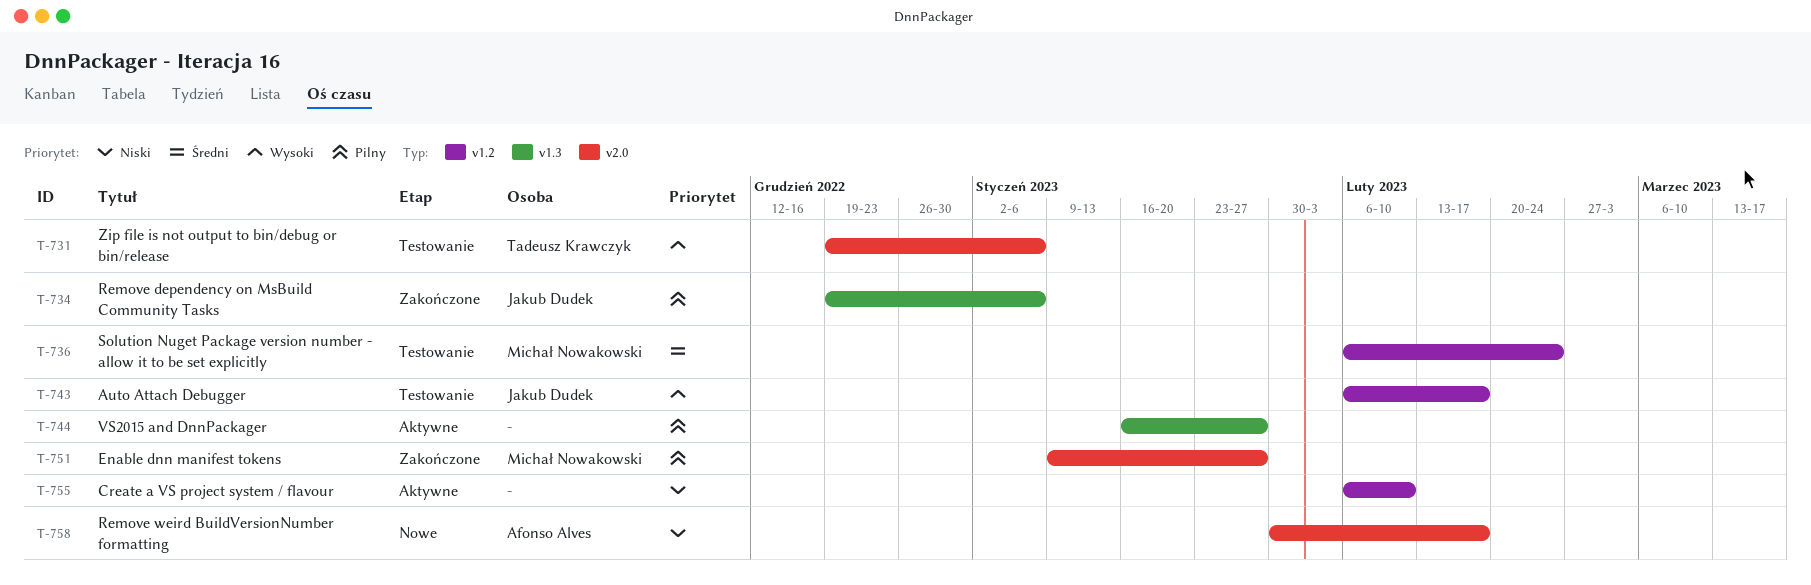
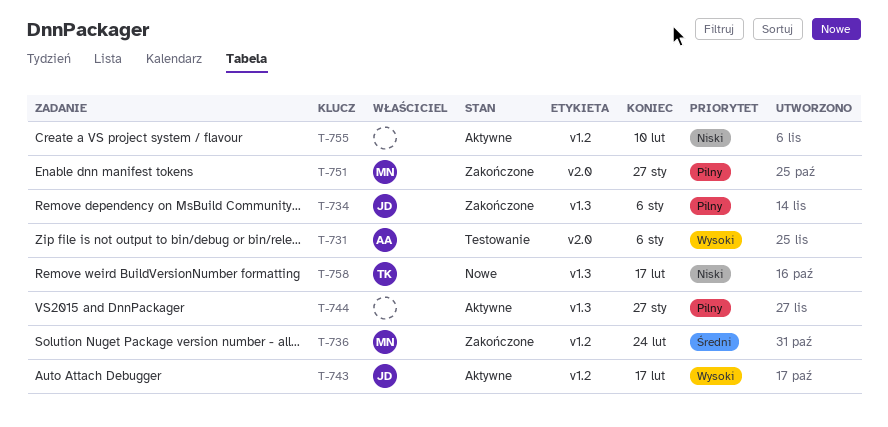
T-731, owner: Tadeusz Krawczyk -> Afonso Alves
T-736, status: Testowanie -> Zakończone
T-743, status: Testowanie -> Aktywne
T-758, owner: Afonso Alves -> Tadeusz Krawczyk
T-758, label: v2.0 -> v1.3

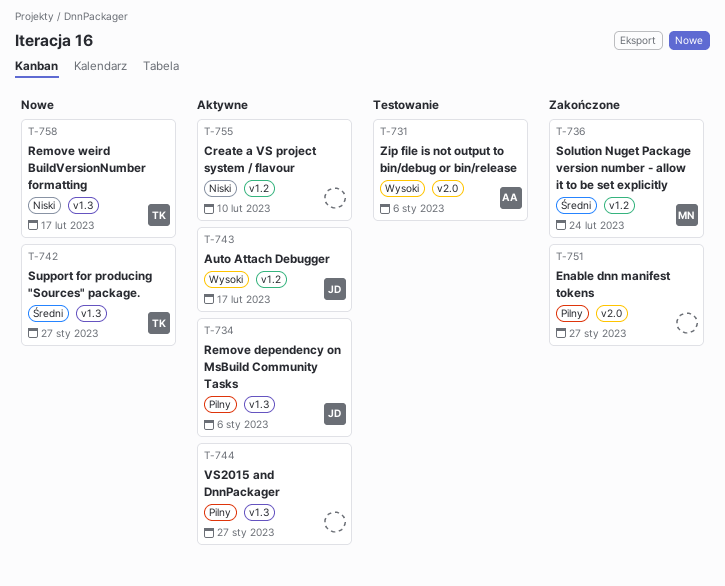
T-734, status: Zakończone -> Aktywne
T-742: none -> present
T-751, owner: MN -> none

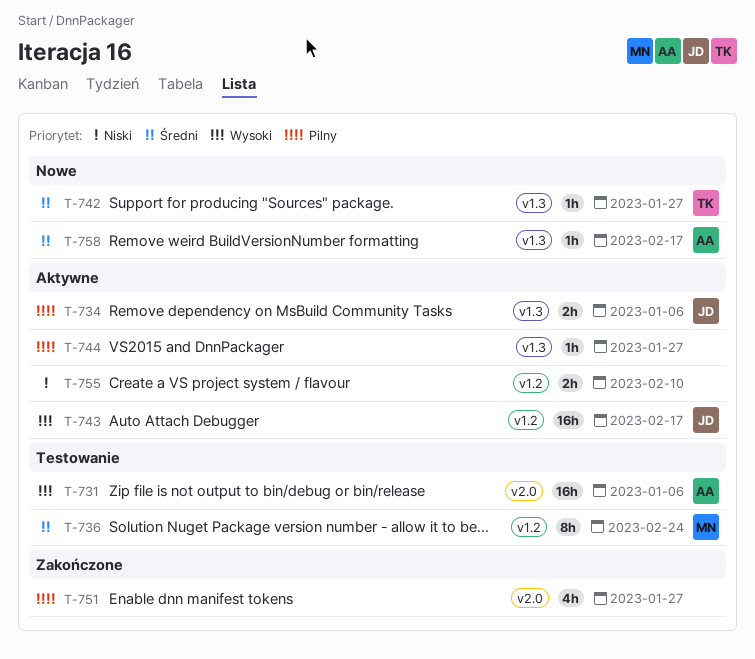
T-736, status: Zakończone -> Testowanie
T-758, owner: TK -> AA
T-758, priority: Niski -> Średni

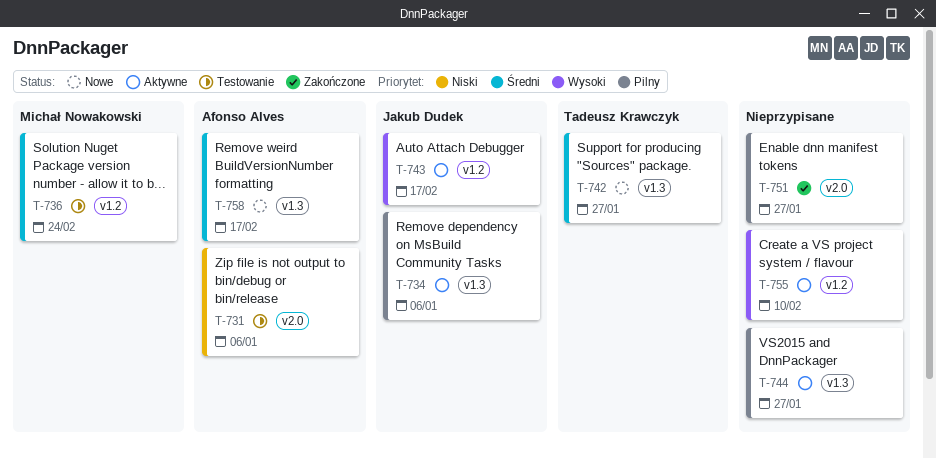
T-731, priority: Wysoki -> Niski
T-755, priority: Niski -> Wysoki

